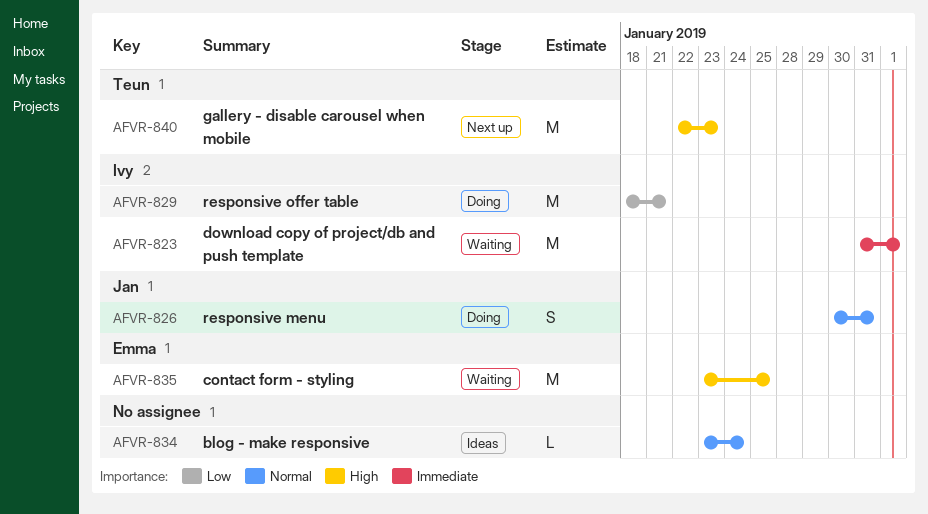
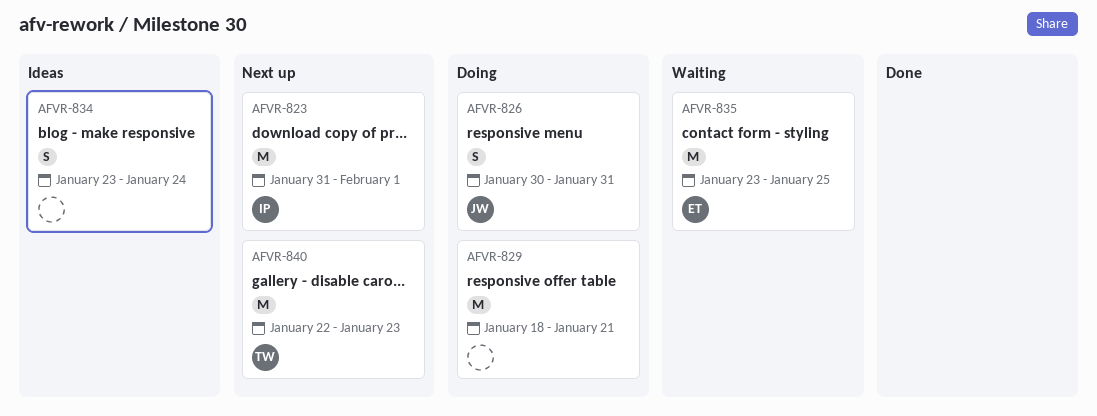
AFVR-823, status: Waiting -> Next up
AFVR-829, owner: Ivy -> none
AFVR-834, estimate: L -> S

